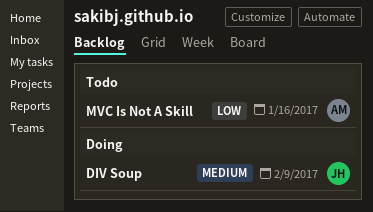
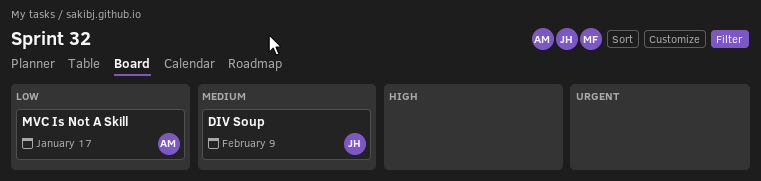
MVC Is Not A Skill, due: Jan 16 -> Jan 17

